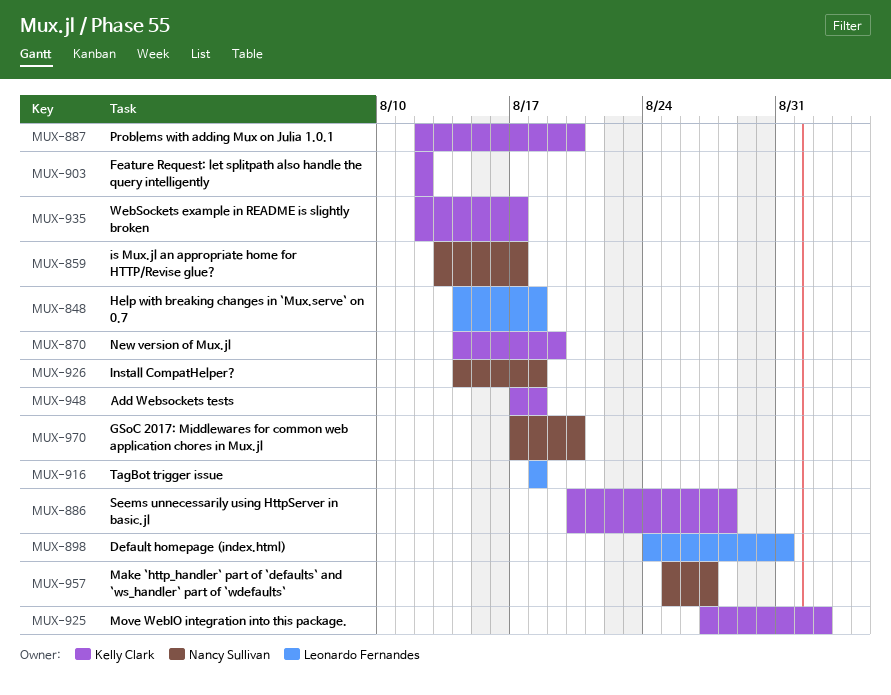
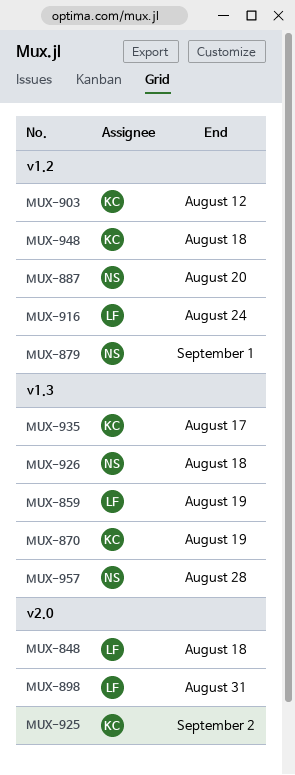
MUX-859, owner: Nancy Sullivan -> Leonardo Fernandes
MUX-859, due: Aug 17 -> Aug 19
MUX-879: none -> present
MUX-886: present -> none
MUX-887, owner: Kelly Clark -> Nancy Sullivan
MUX-916, due: Aug 18 -> Aug 24
MUX-957, due: Aug 27 -> Aug 28
MUX-970: present -> none

